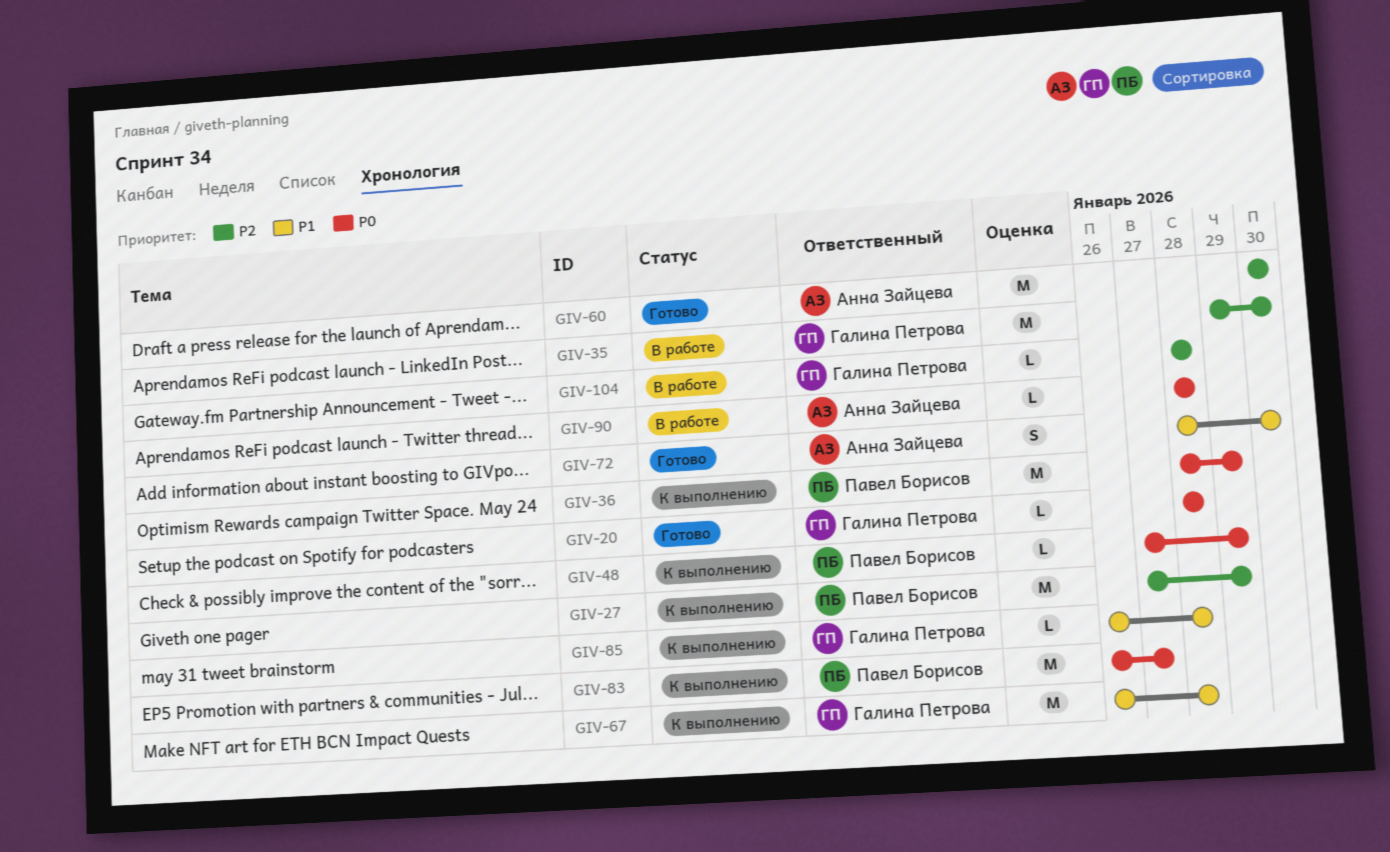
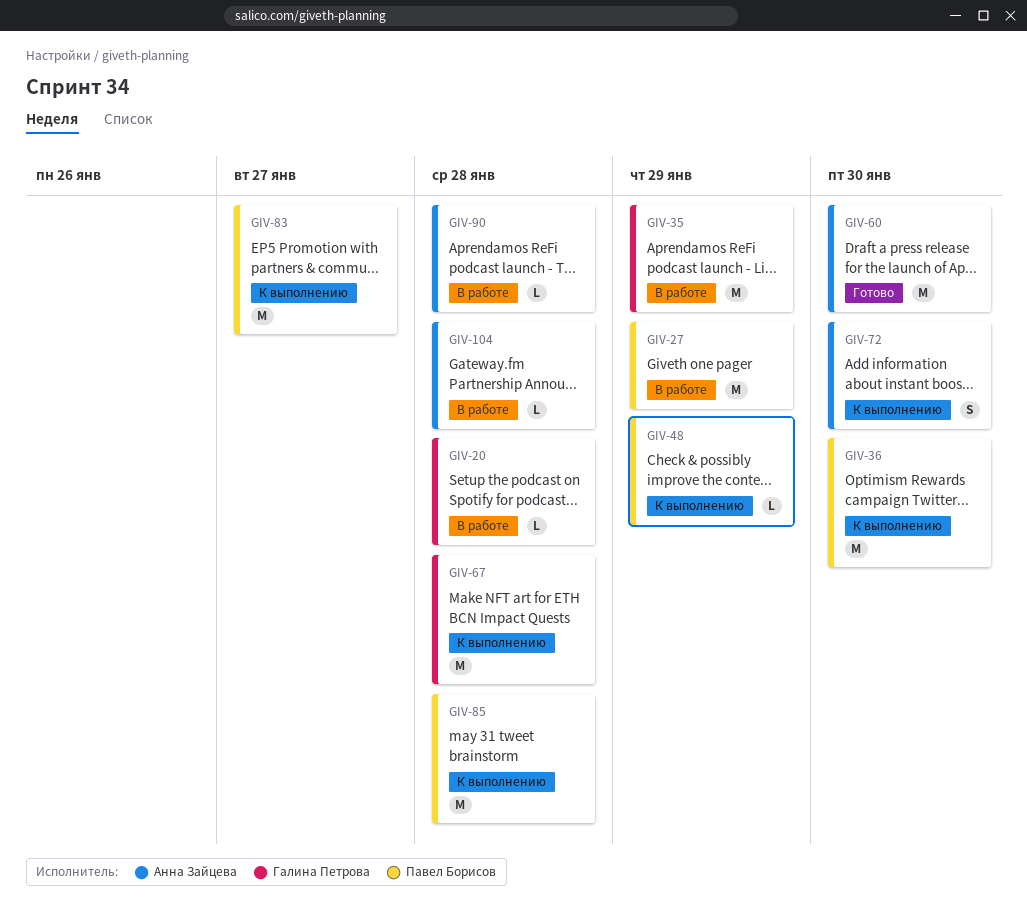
GIV-20, status: Готово -> В работе
GIV-27, status: К выполнению -> В работе
GIV-35, due: Jan 30 -> Jan 29
GIV-36, due: Jan 29 -> Jan 30
GIV-72, status: Готово -> К выполнению
GIV-85, owner: Галина Петрова -> Павел Борисов
GIV-85, estimate: L -> M
GIV-104, owner: Галина Петрова -> Анна Зайцева

